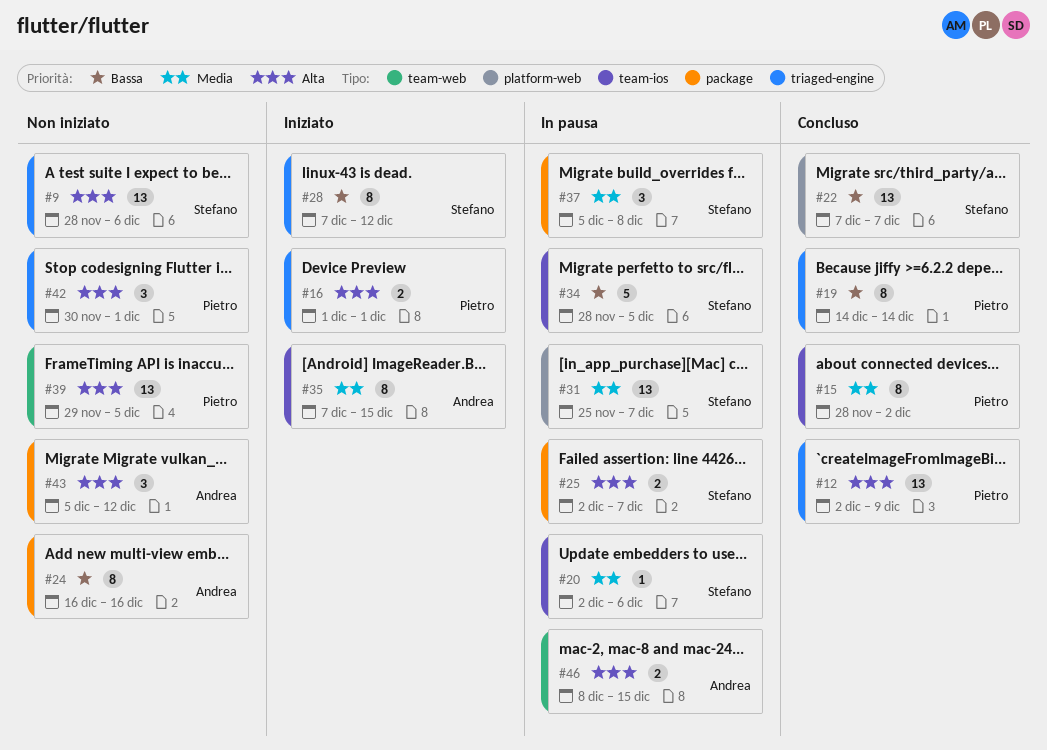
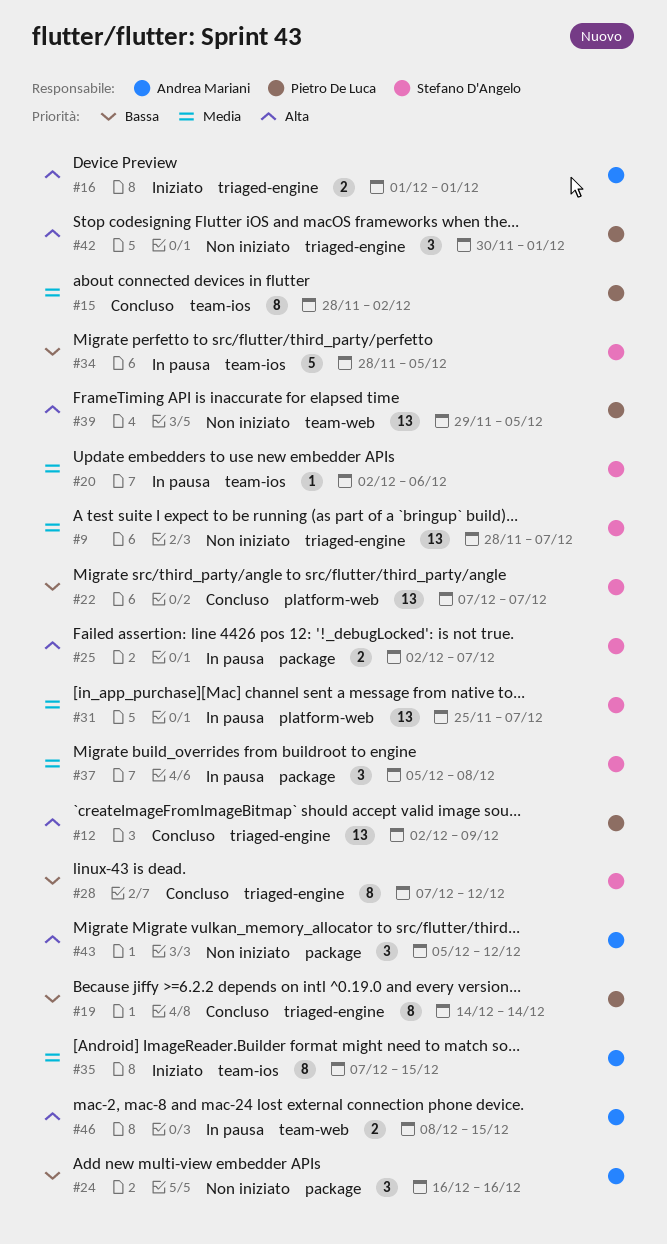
#9, priority: Alta -> Media
#9, due: Dec 6 -> Dec 7
#16, owner: Pietro De Luca -> Andrea Mariani
#24, estimate: 8 -> 3
#28, status: Iniziato -> Concluso

